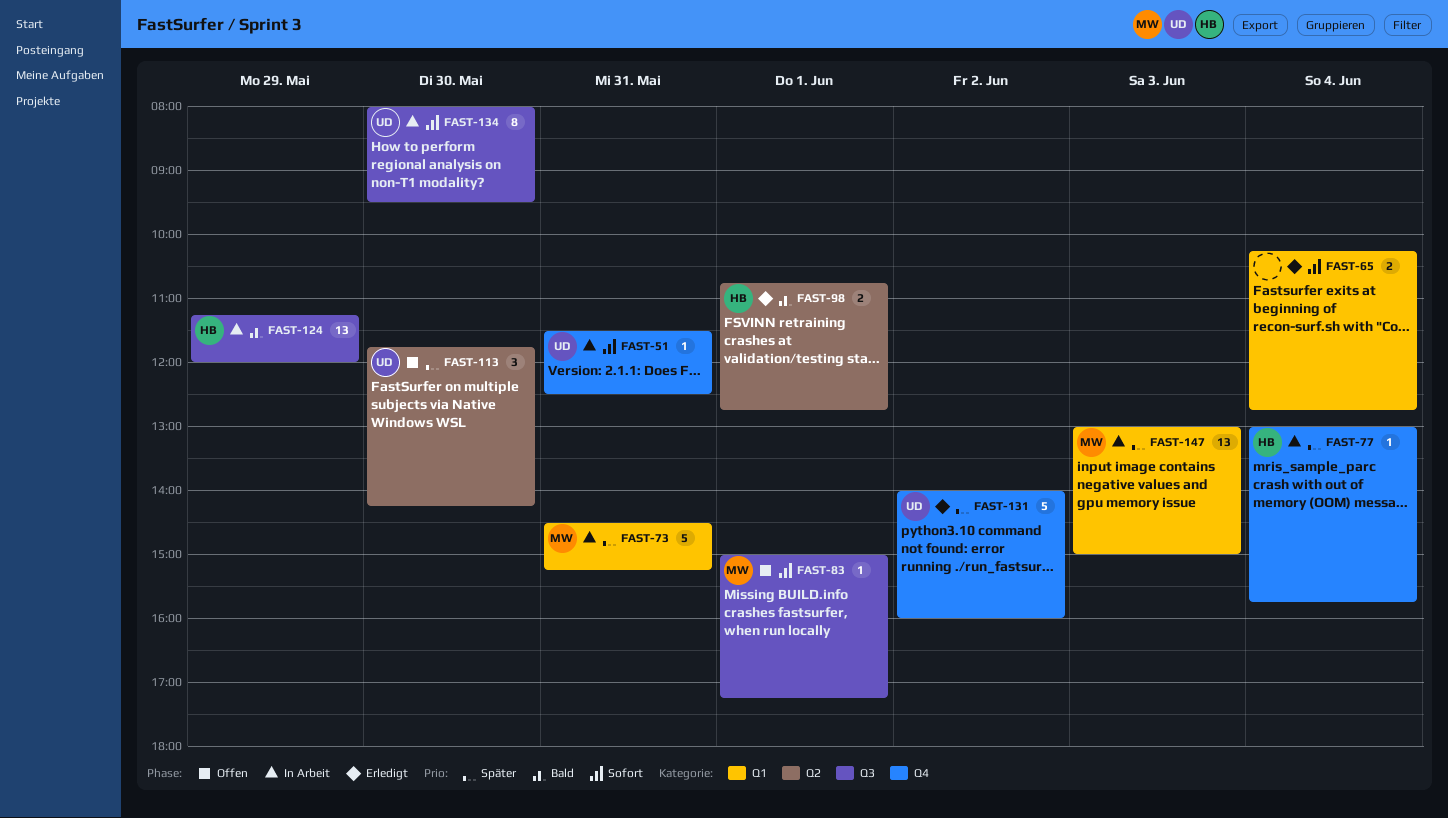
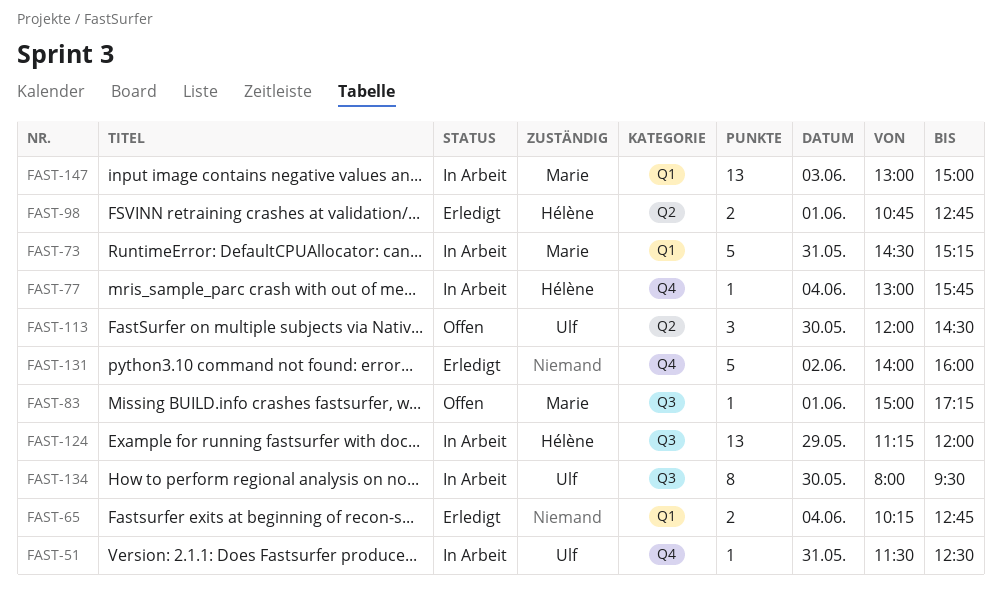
FAST-113, begins: 11:45 -> 12:00
FAST-113, ends: 14:15 -> 14:30
FAST-131, owner: Ulf -> none

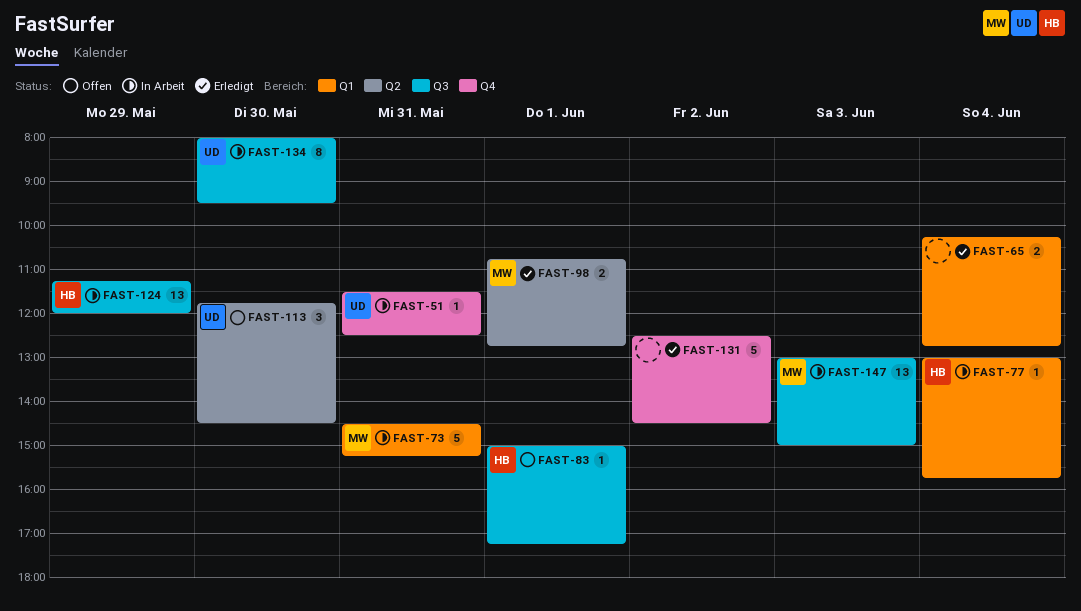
FAST-77, label: Q4 -> Q1
FAST-83, owner: Marie -> Hélène
FAST-98, owner: Hélène -> Marie
FAST-113, begins: 12:00 -> 11:45
FAST-131, begins: 14:00 -> 12:30
FAST-131, ends: 16:00 -> 14:30
FAST-147, label: Q1 -> Q3

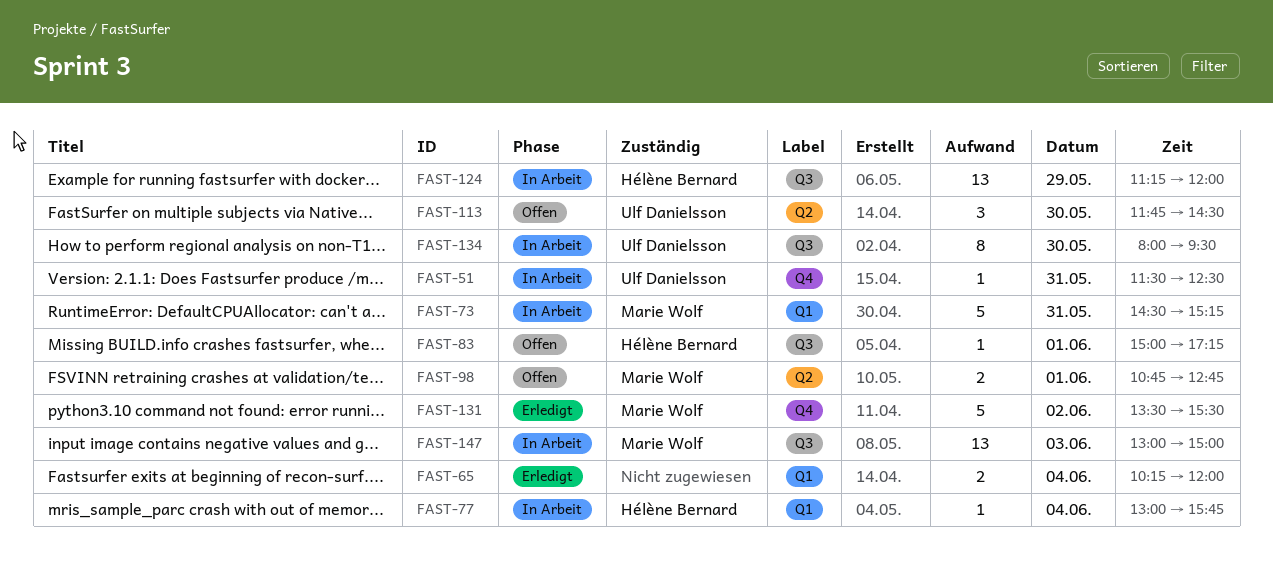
FAST-65, ends: 12:45 -> 12:00
FAST-98, status: Erledigt -> Offen
FAST-131, owner: none -> Marie Wolf
FAST-131, begins: 12:30 -> 13:30
FAST-131, ends: 14:30 -> 15:30

